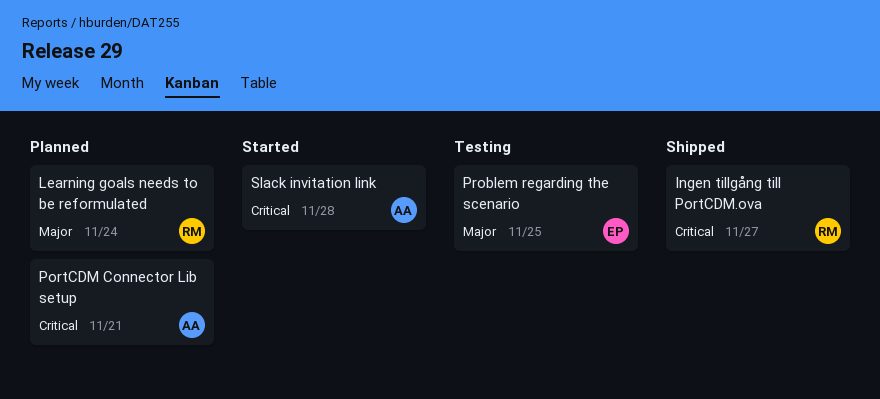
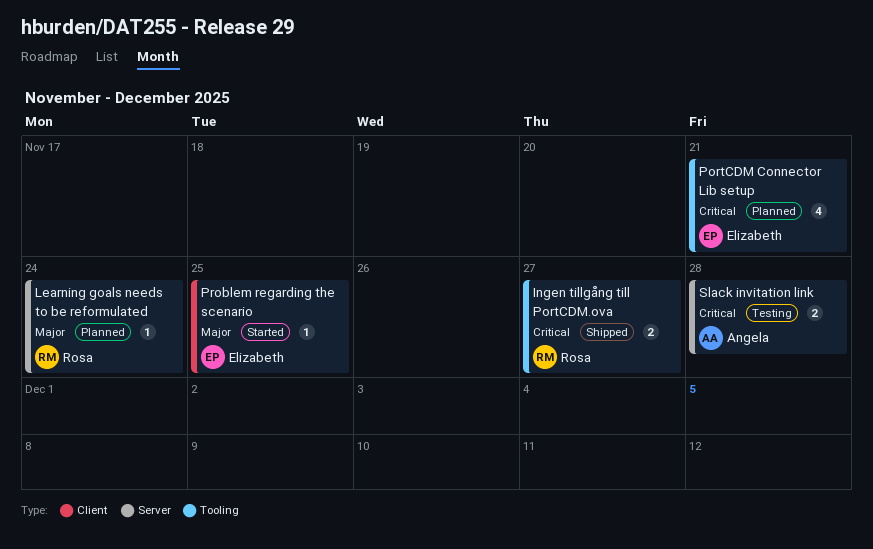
PortCDM Connector Lib setup, owner: Angela -> Elizabeth
Problem regarding the scenario, status: Testing -> Started
Slack invitation link, status: Started -> Testing

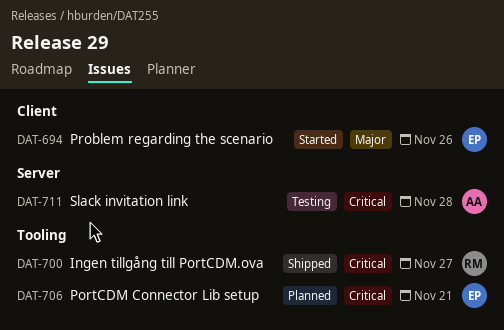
Learning goals needs to be reformulated: present -> none
Problem regarding the scenario, due: Nov 25 -> Nov 26

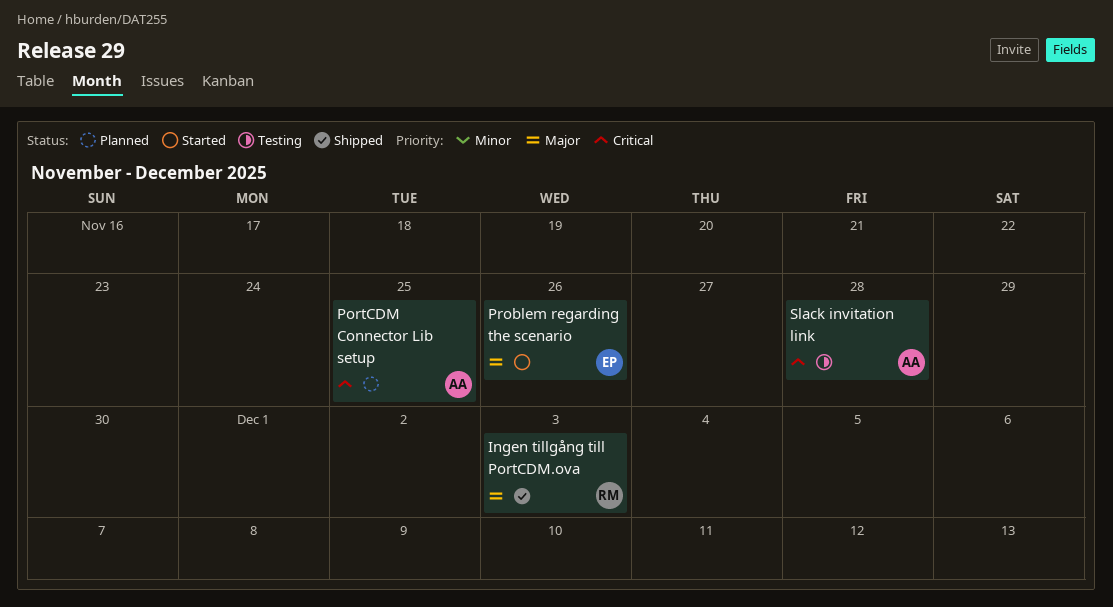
Ingen tillgång till PortCDM.ova, priority: Critical -> Major
Ingen tillgång till PortCDM.ova, due: Nov 27 -> Dec 3
PortCDM Connector Lib setup, owner: EP -> AA
PortCDM Connector Lib setup, due: Nov 21 -> Nov 25

